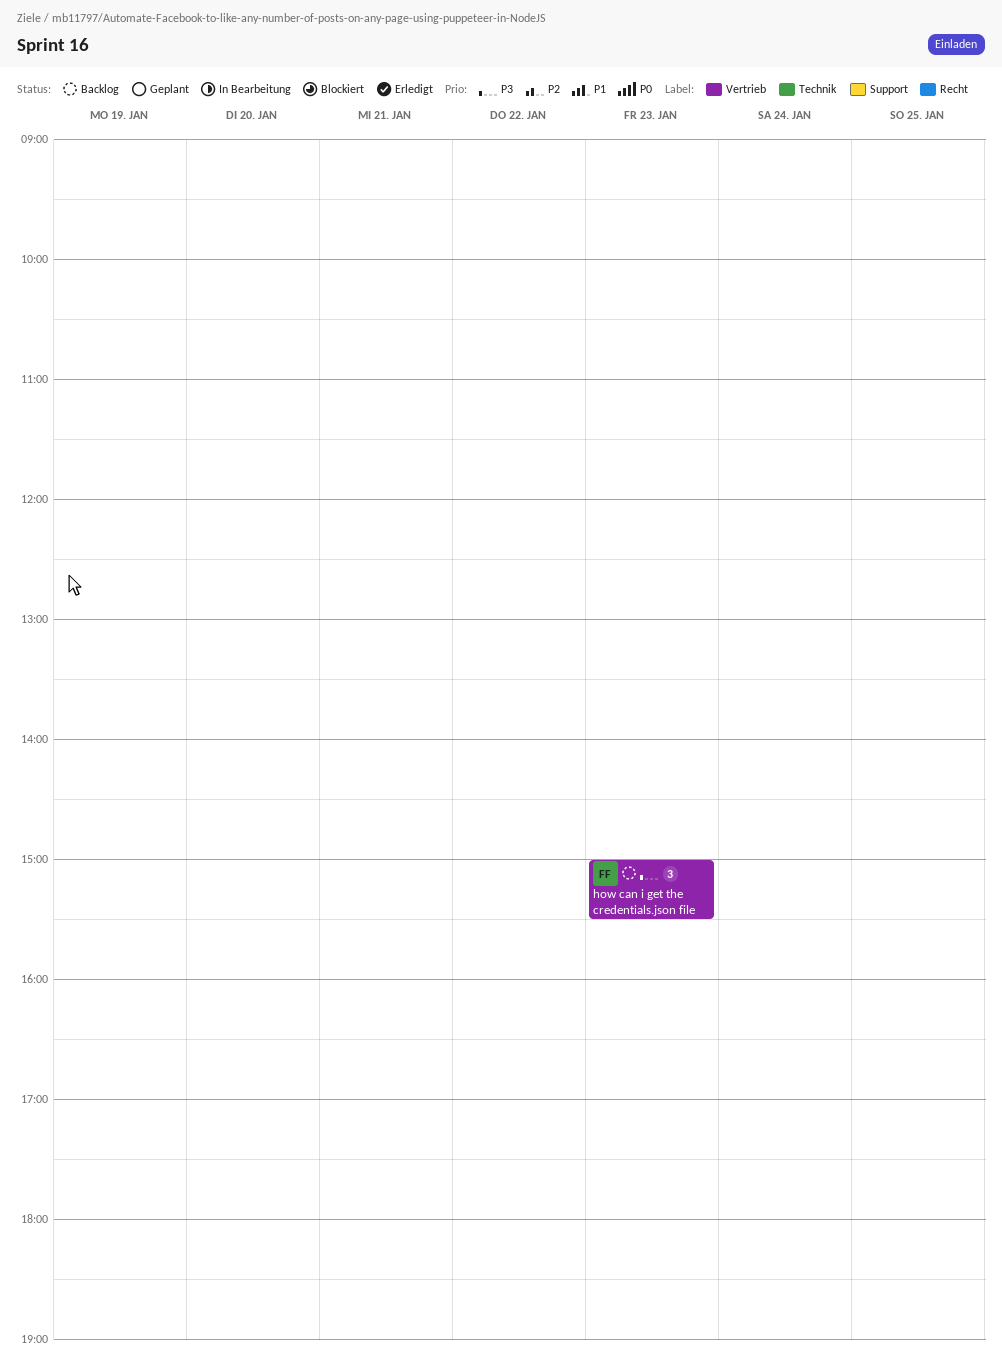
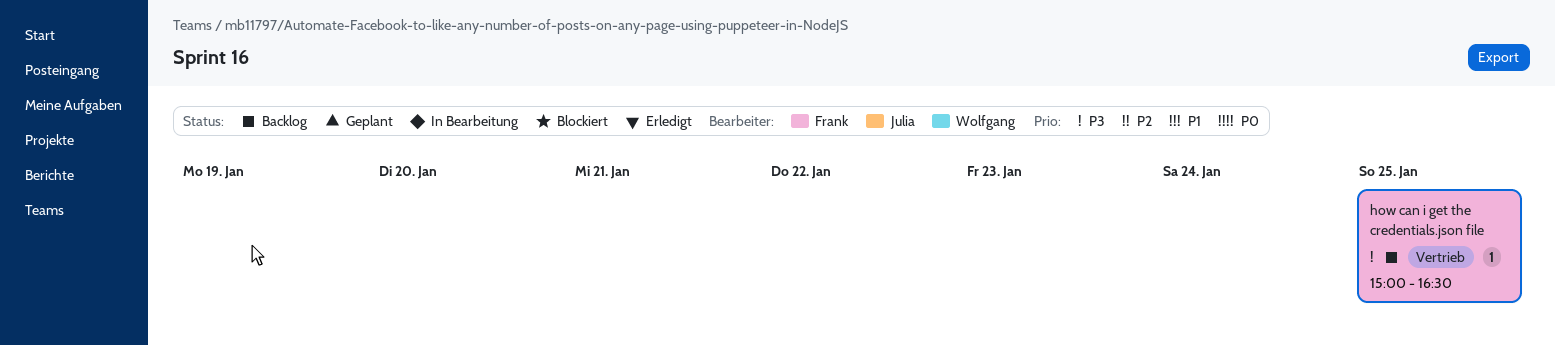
how can i get the credentials.json file, estimate: 3 -> 1
how can i get the credentials.json file, day: Jan 23 -> Jan 25
how can i get the credentials.json file, ends: 15:30 -> 16:30

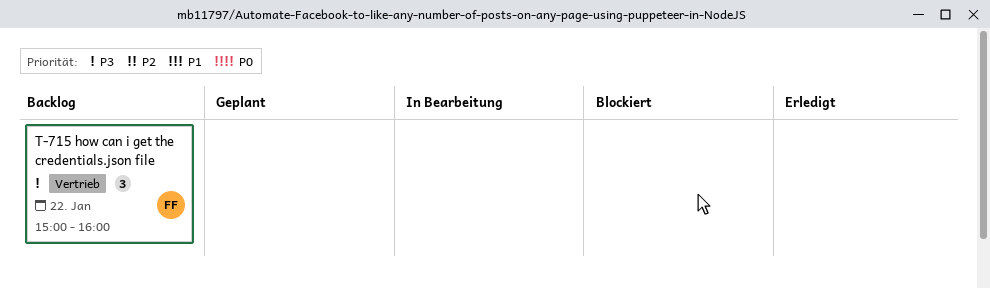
how can i get the credentials.json file, estimate: 1 -> 3
how can i get the credentials.json file, day: Jan 25 -> Jan 22
how can i get the credentials.json file, ends: 16:30 -> 16:00

